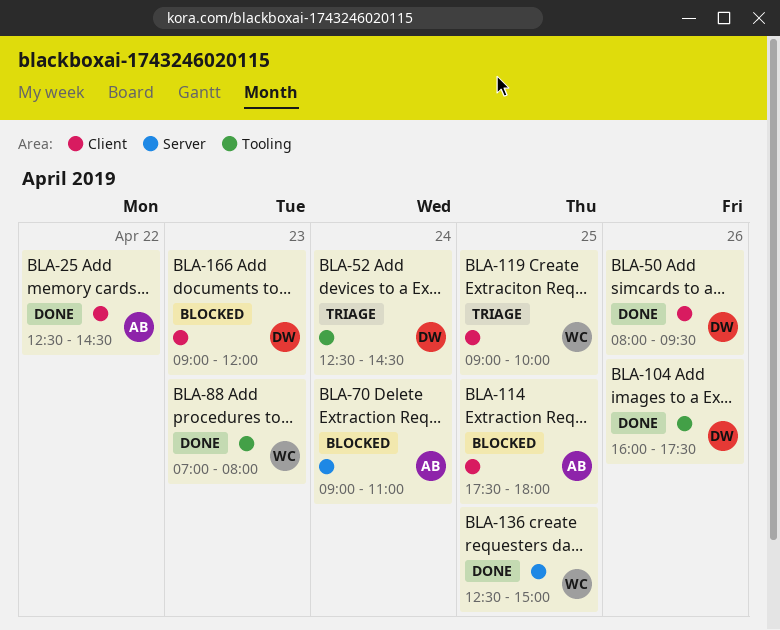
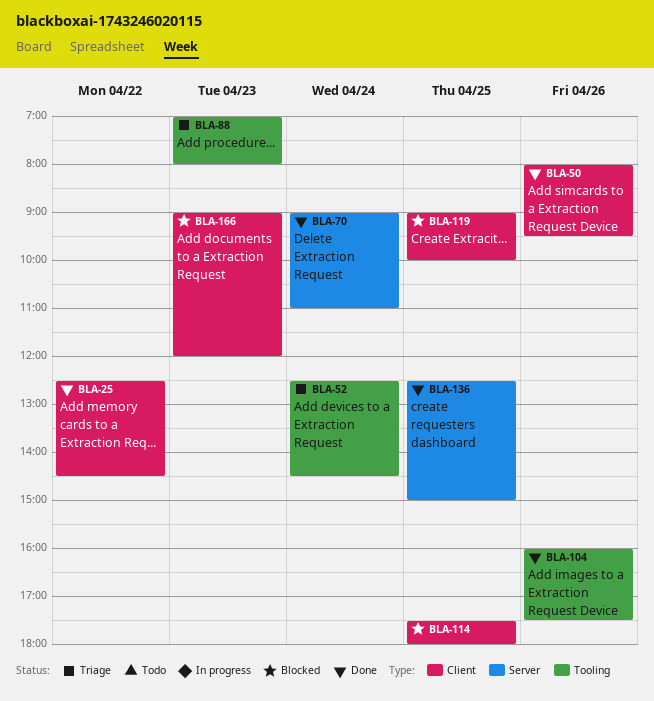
BLA-70, status: Blocked -> Done
BLA-88, status: Done -> Triage
BLA-119, status: Triage -> Blocked

